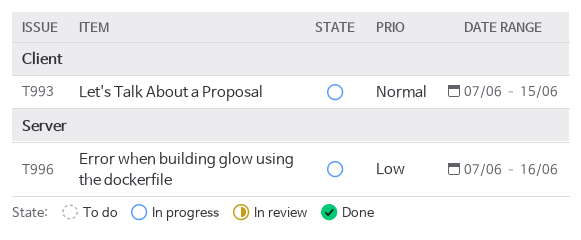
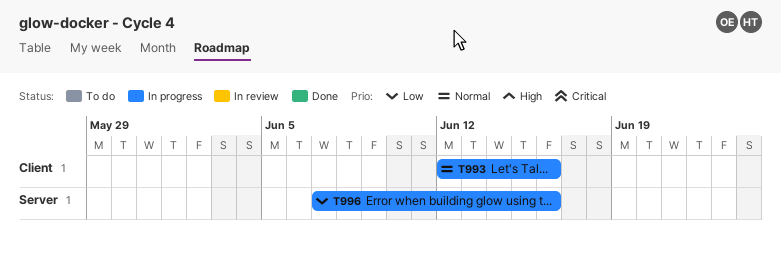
T993, start: Jun 7 -> Jun 12
T993, due: Jun 15 -> Jun 16

